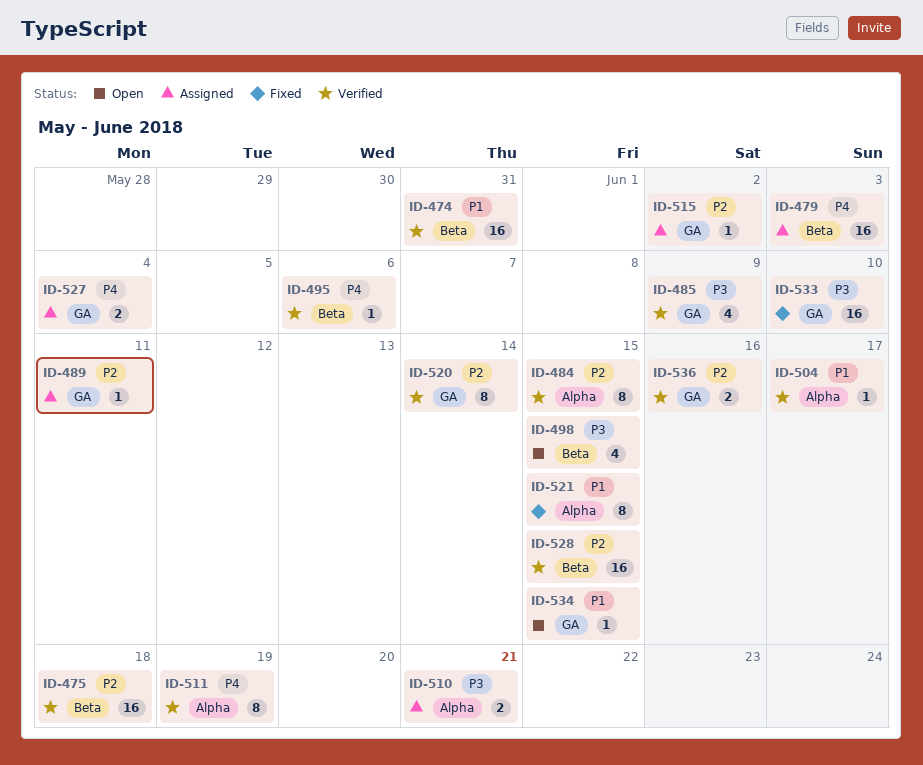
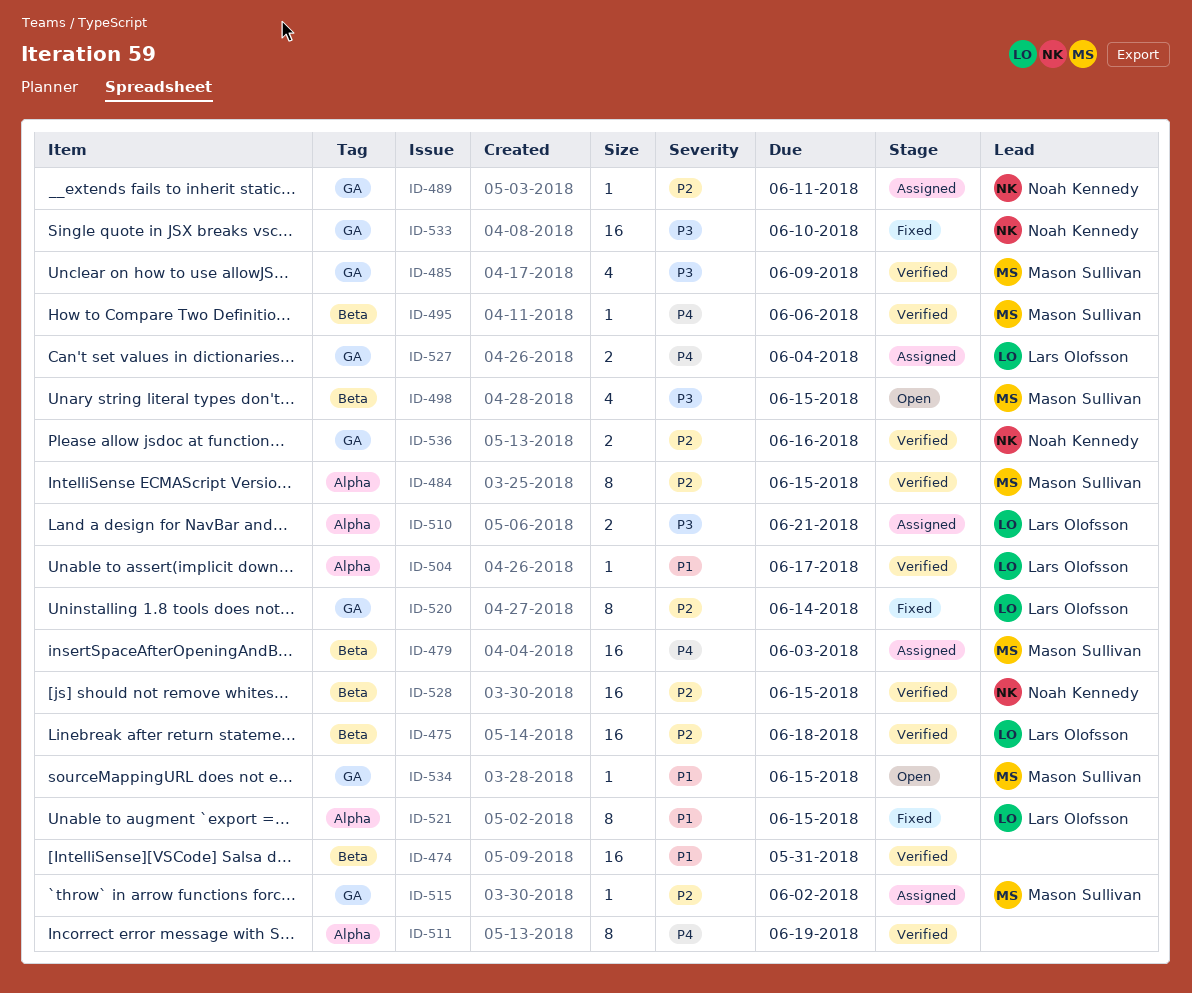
ID-520, status: Verified -> Fixed

